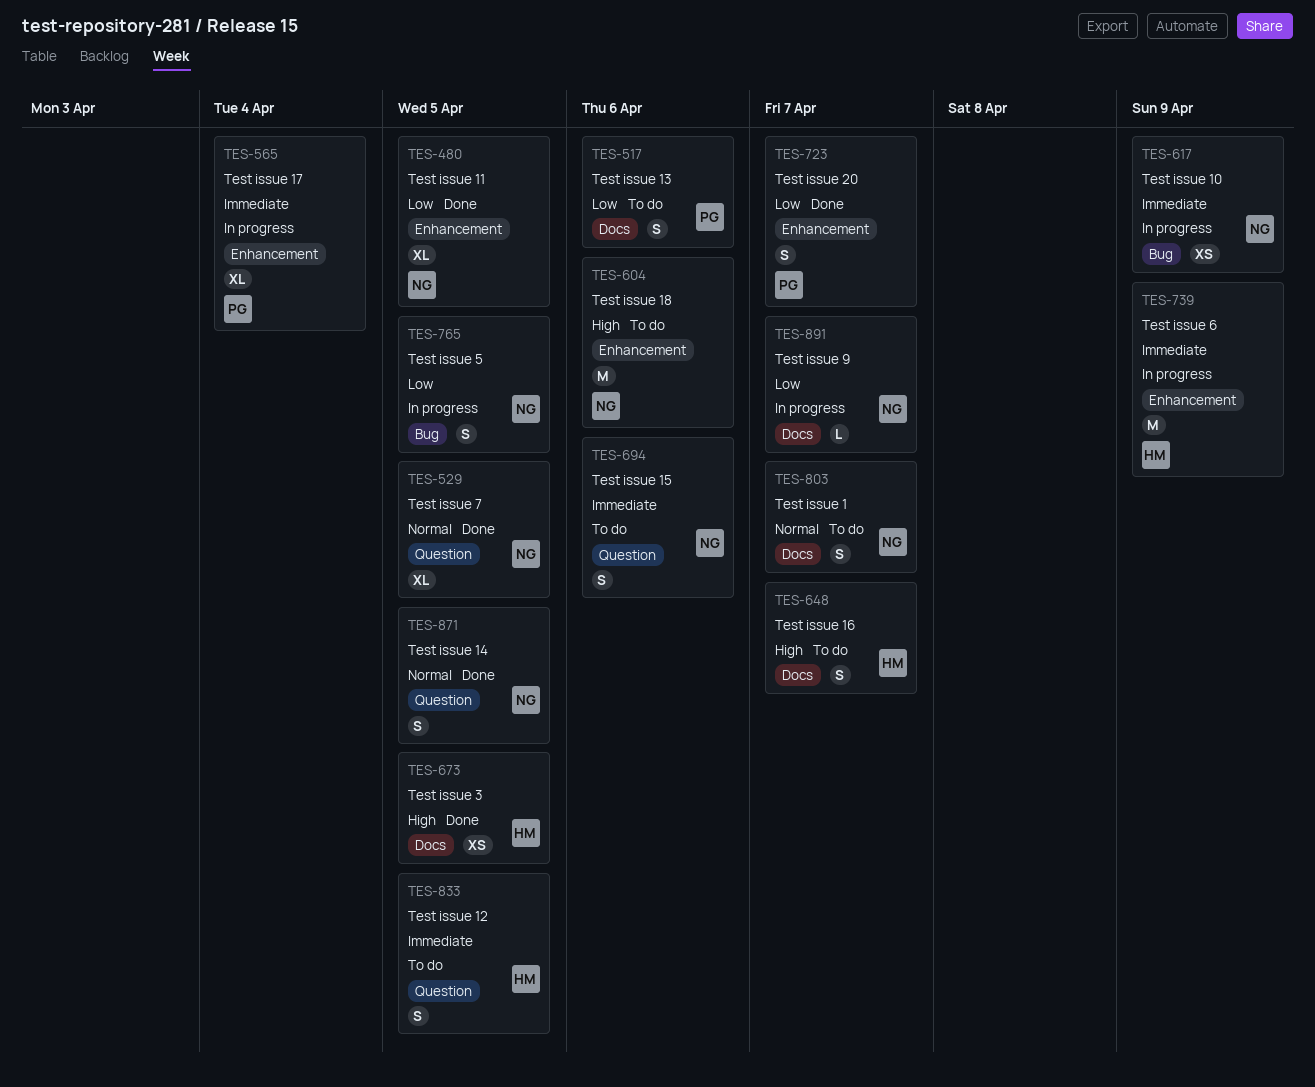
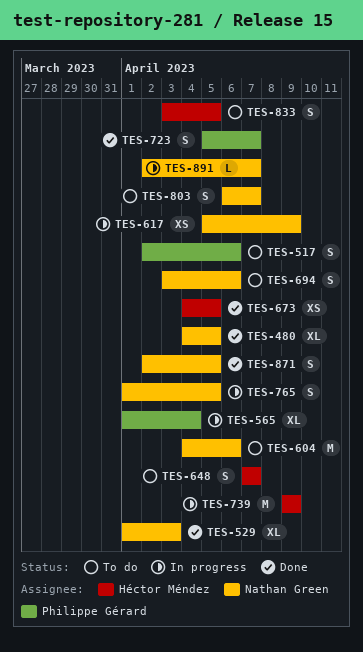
TES-529, due: Apr 5 -> Apr 3

